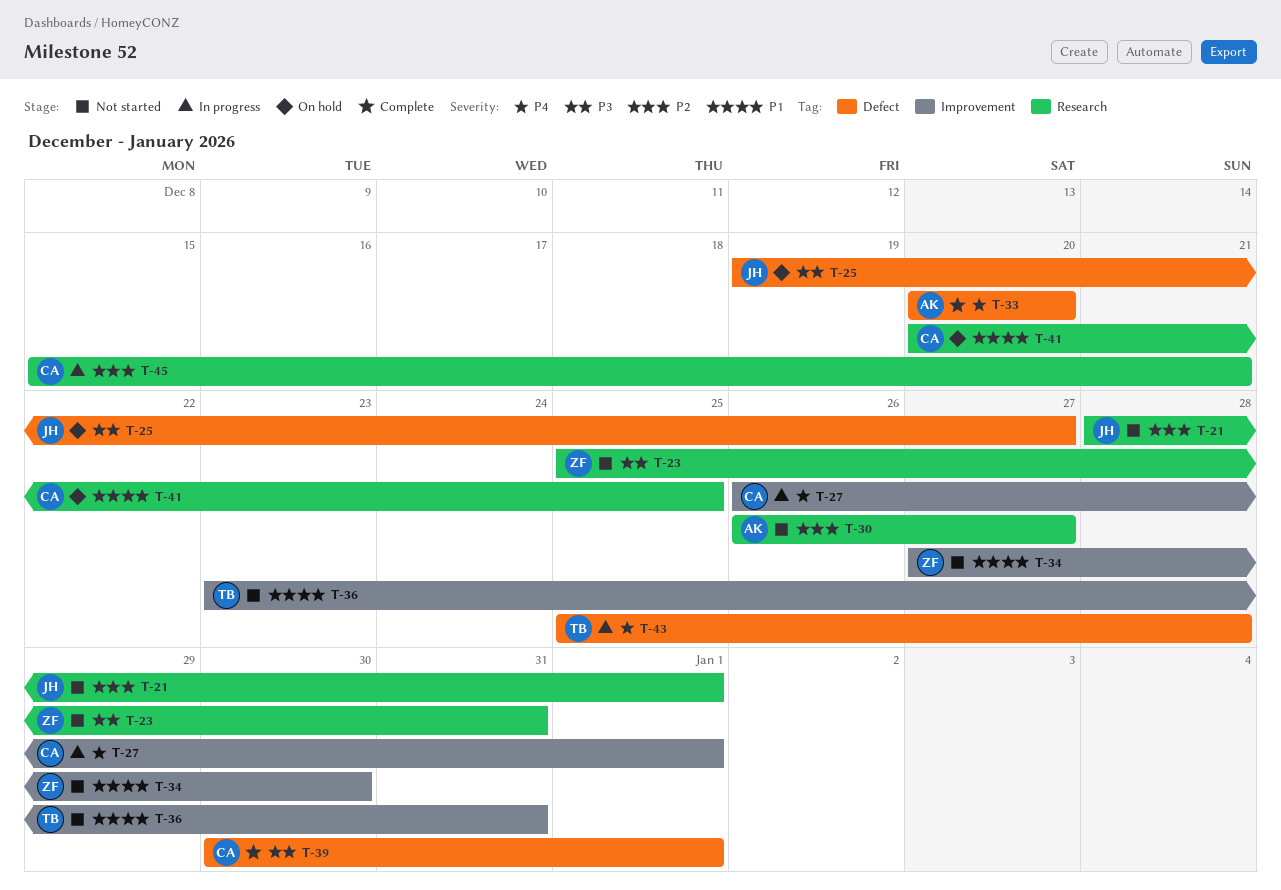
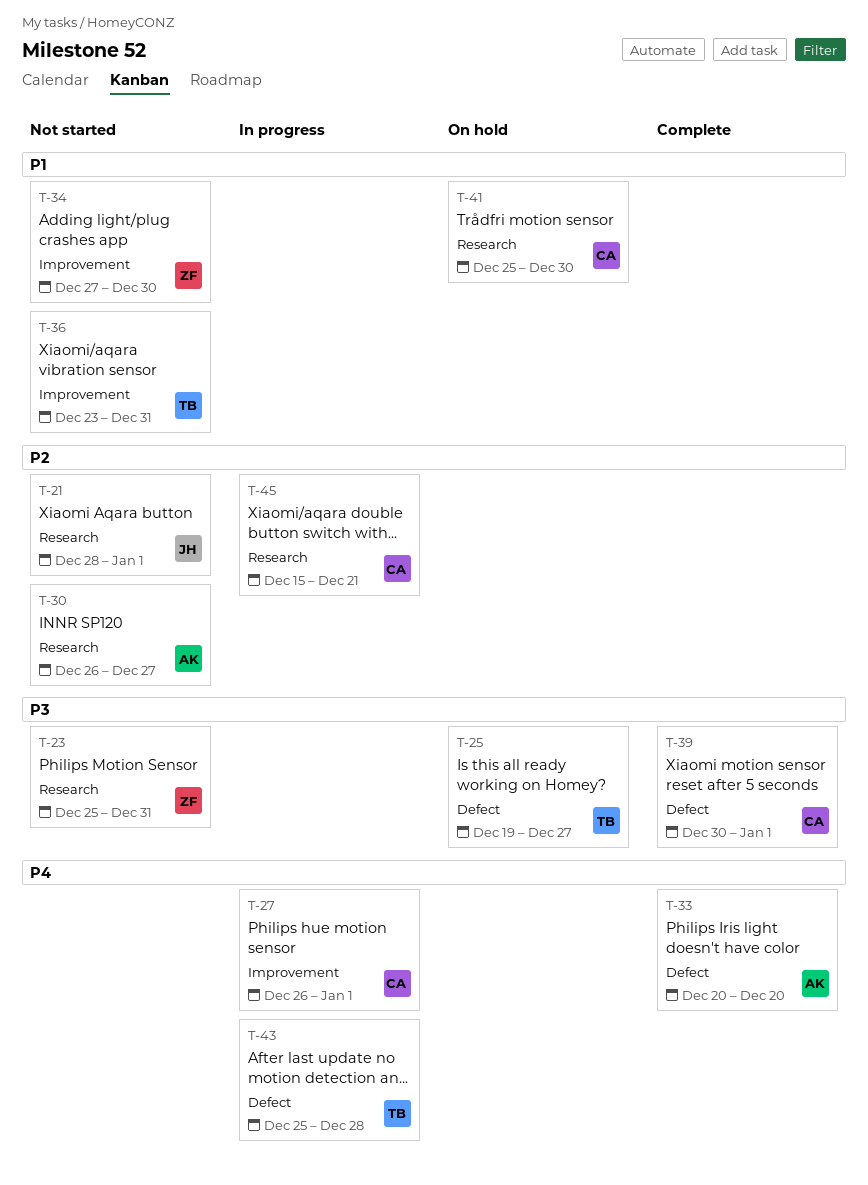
T-25, owner: JH -> TB
T-41, start: Dec 20 -> Dec 25
T-41, due: Dec 25 -> Dec 30

